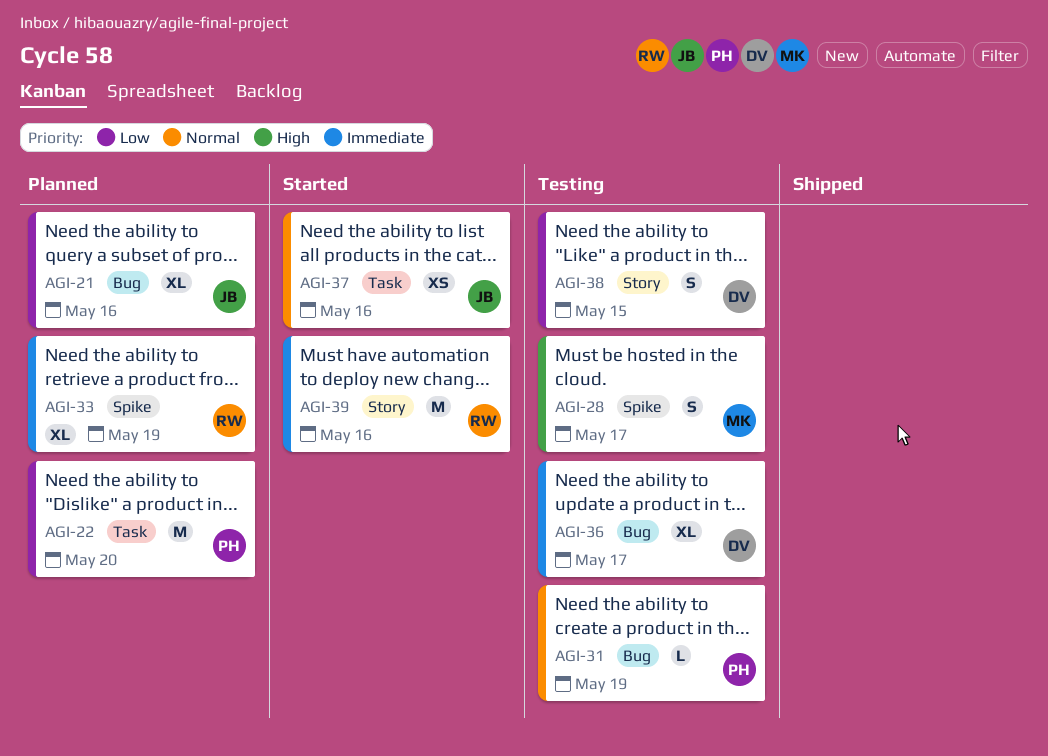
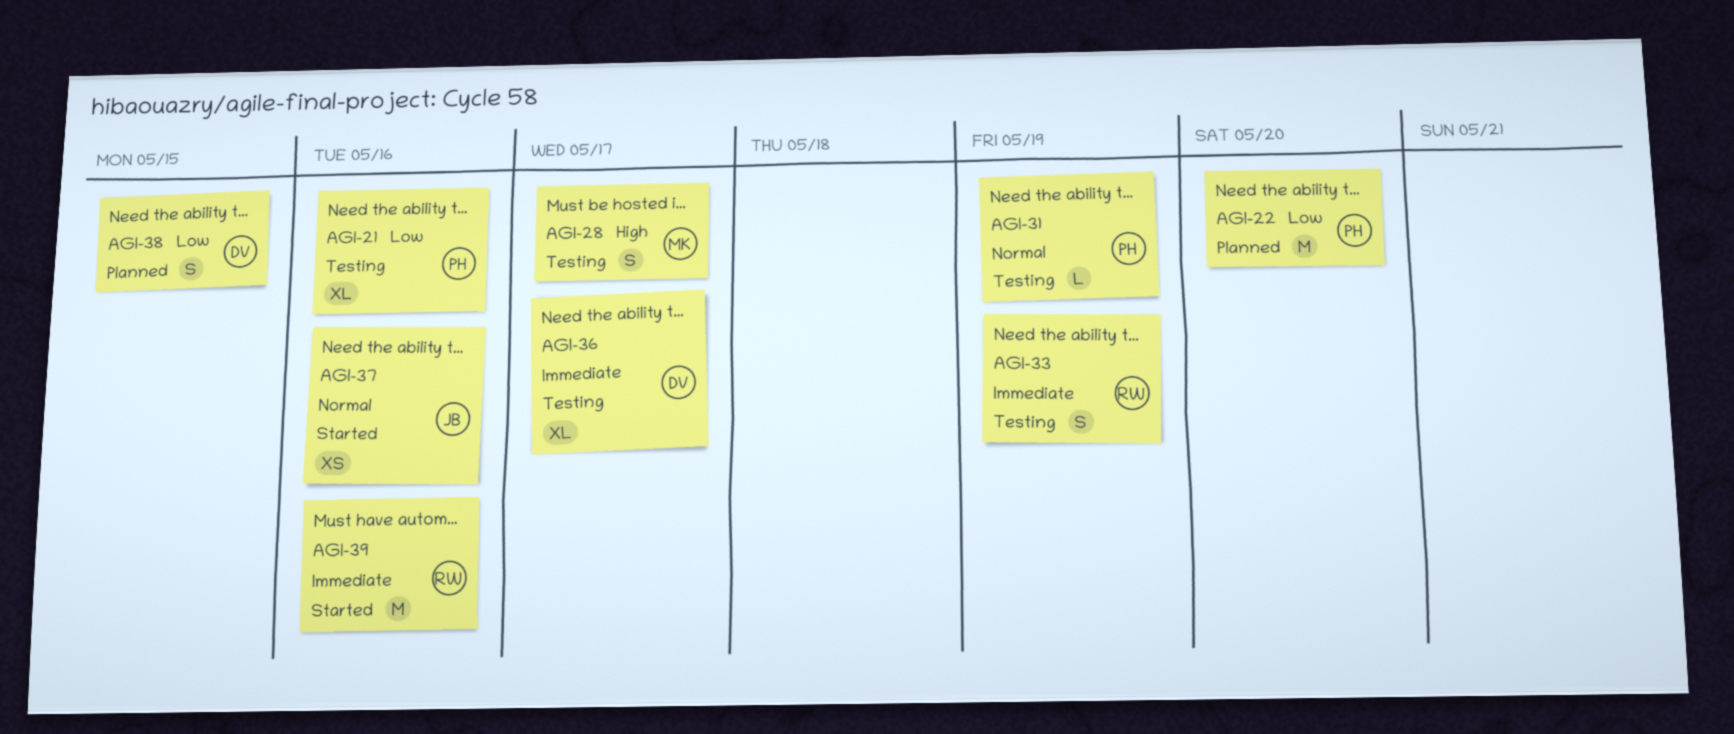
AGI-21, status: Planned -> Testing
AGI-21, owner: JB -> PH
AGI-33, status: Planned -> Testing
AGI-33, estimate: XL -> S
AGI-38, status: Testing -> Planned

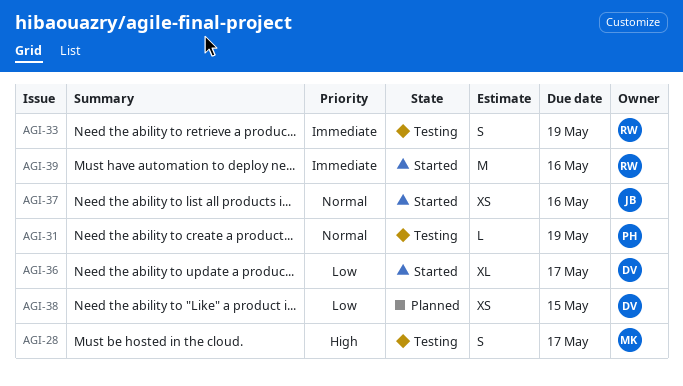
AGI-21: present -> none
AGI-22: present -> none
AGI-36, status: Testing -> Started
AGI-36, priority: Immediate -> Low
AGI-38, estimate: S -> XS

